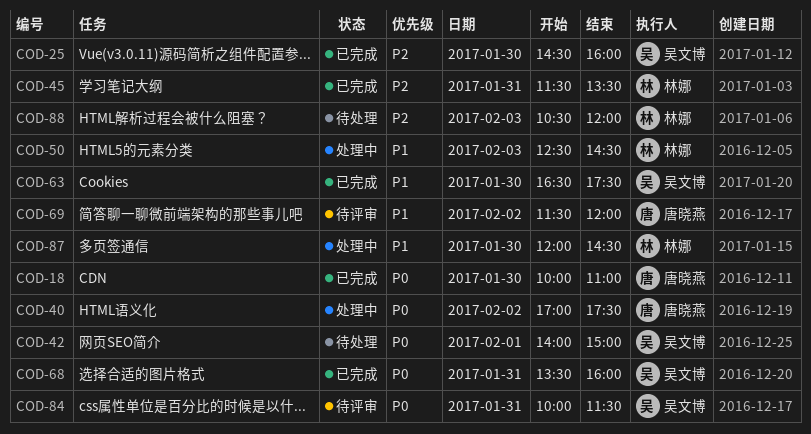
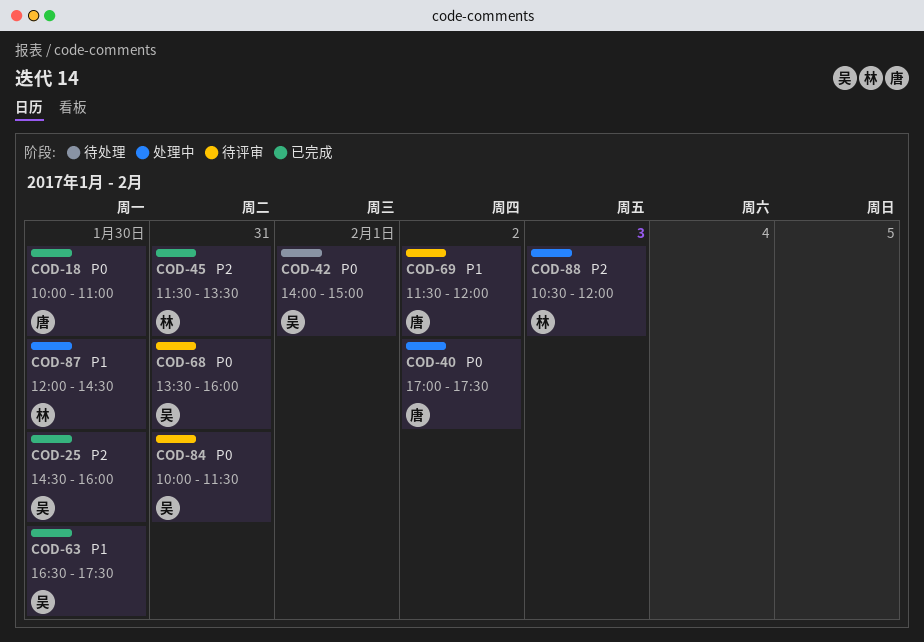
COD-50: present -> none
COD-68, status: 已完成 -> 待评审
COD-88, status: 待处理 -> 处理中

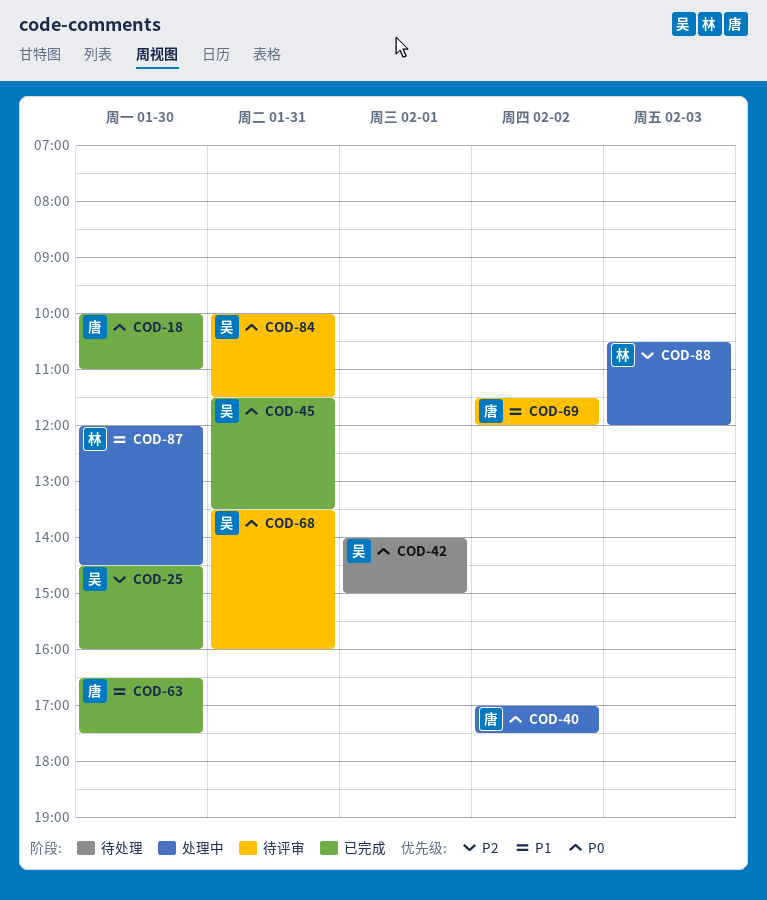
COD-45, owner: 林 -> 吴
COD-45, priority: P2 -> P0
COD-63, owner: 吴 -> 唐

